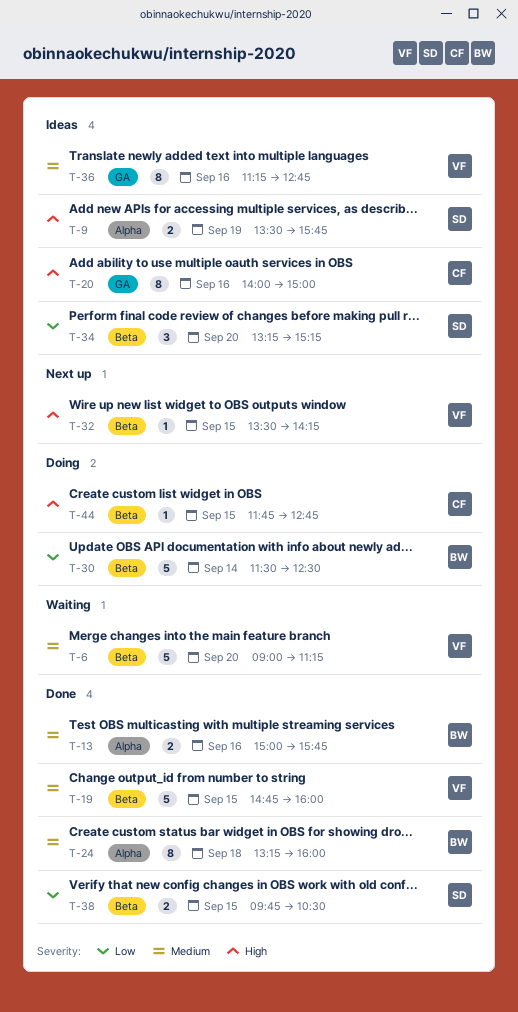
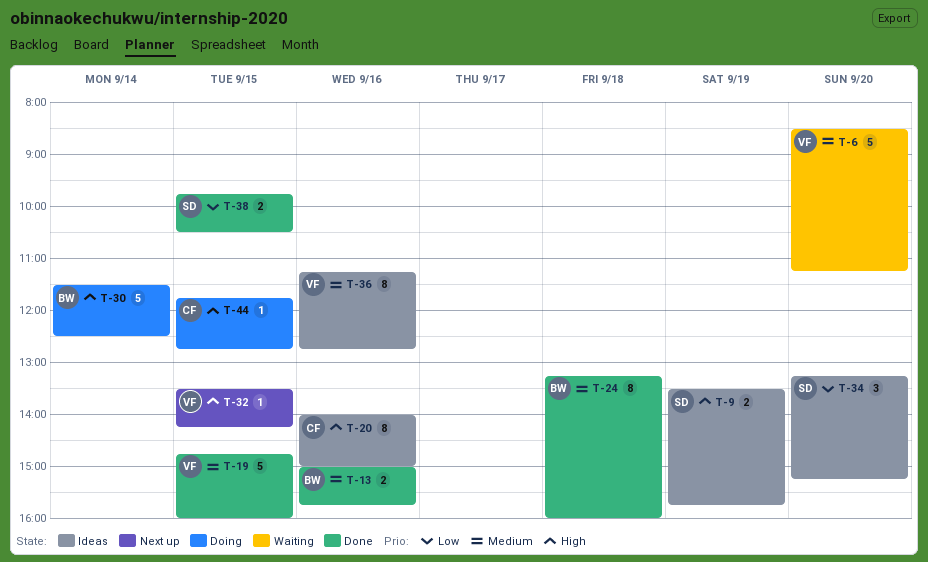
T-6, begins: 09:00 -> 08:30
T-30, priority: Low -> High

